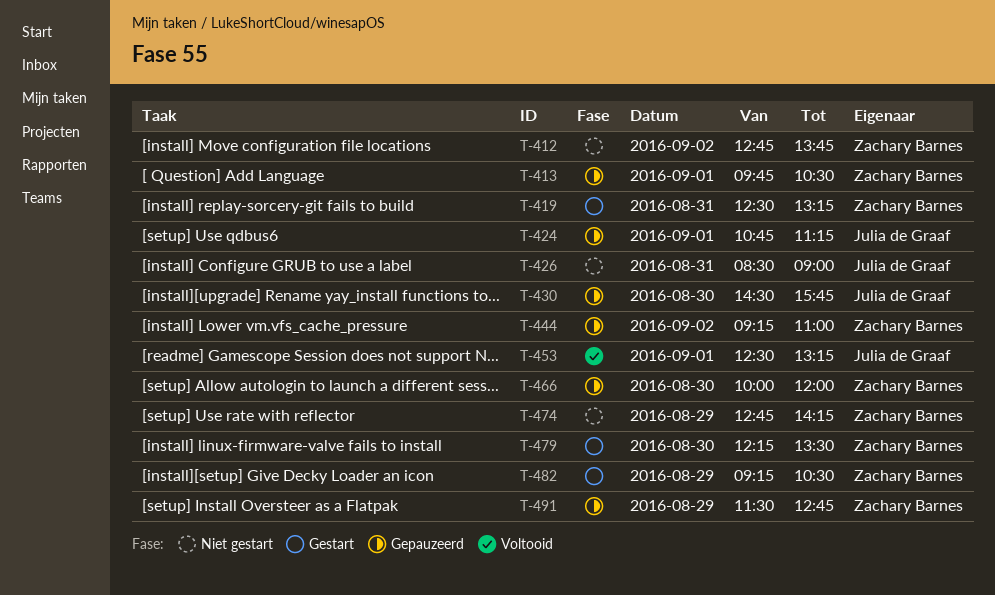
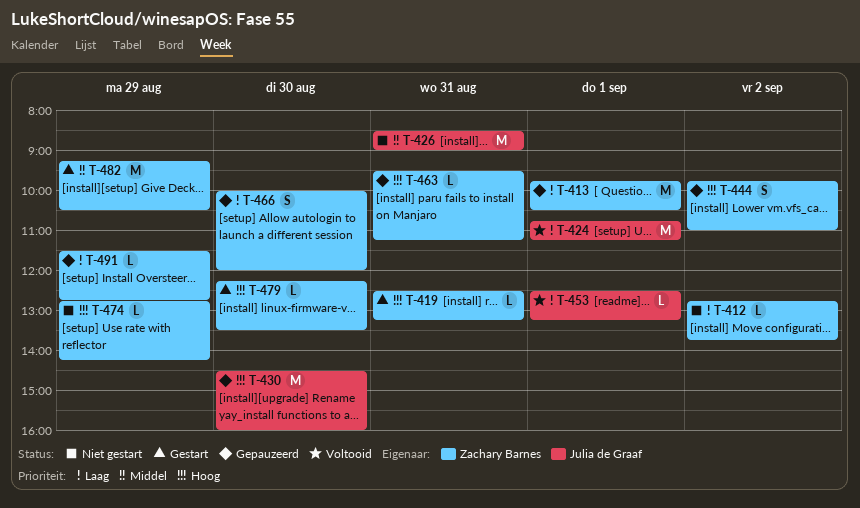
T-424, status: Gepauzeerd -> Voltooid
T-430, ends: 15:45 -> 16:00
T-444, begins: 09:15 -> 09:45
T-463: none -> present

